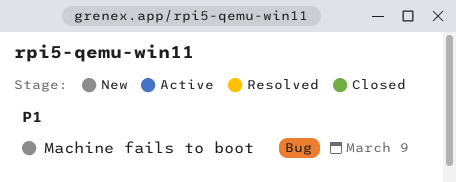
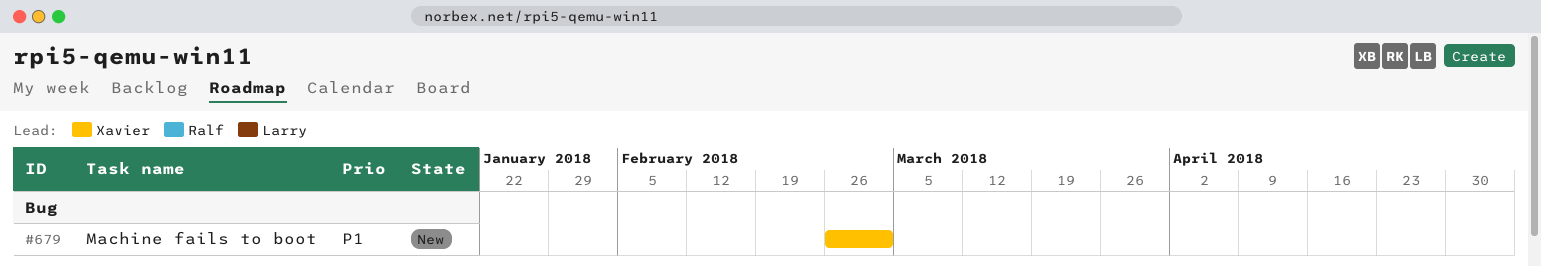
Machine fails to boot, due: Mar 9 -> Mar 2

